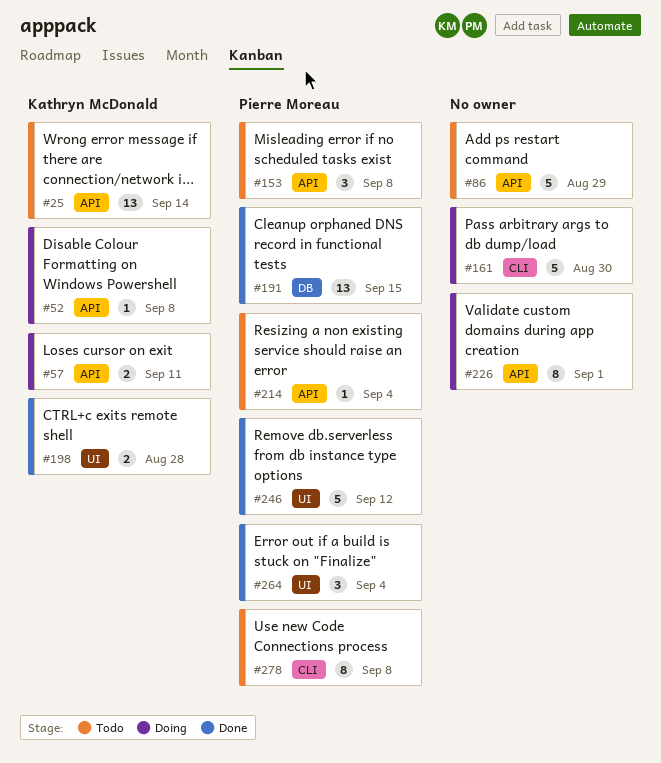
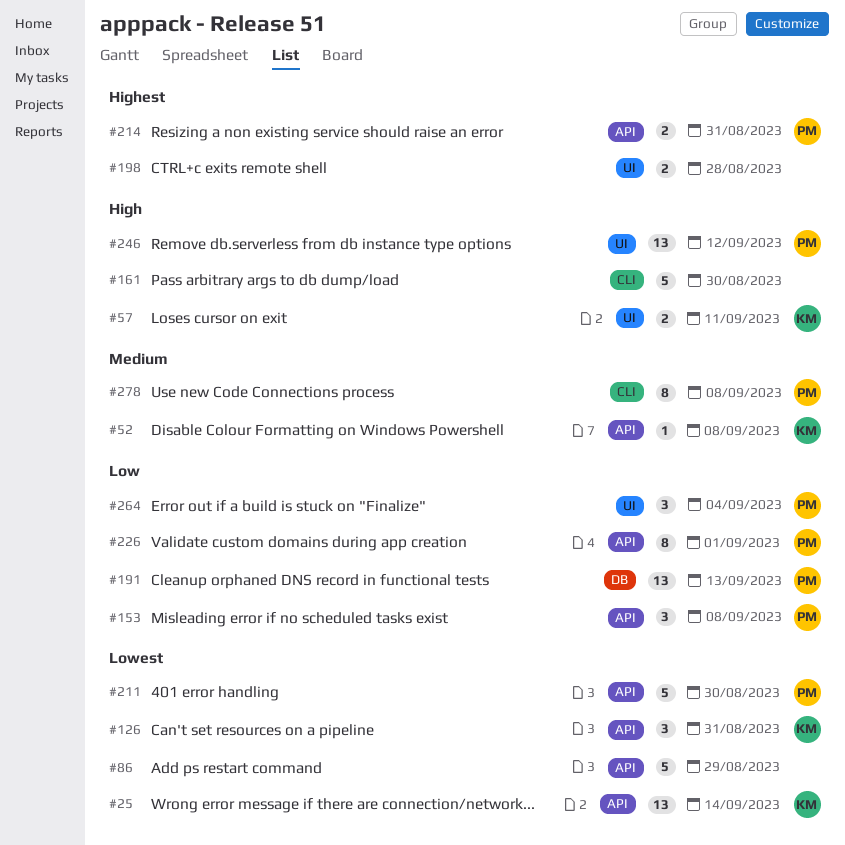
#57, label: API -> UI
#126: none -> present
#191, due: Sep 15 -> Sep 13
#198, owner: Kathryn McDonald -> none
#211: none -> present
#214, estimate: 1 -> 2
#214, due: Sep 4 -> Aug 31
#226, owner: none -> Pierre Moreau
#246, estimate: 5 -> 13

